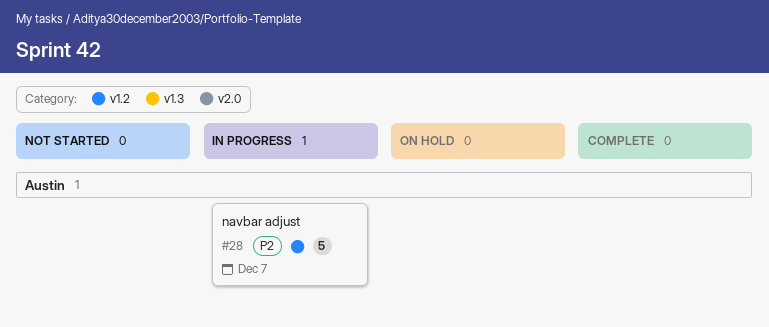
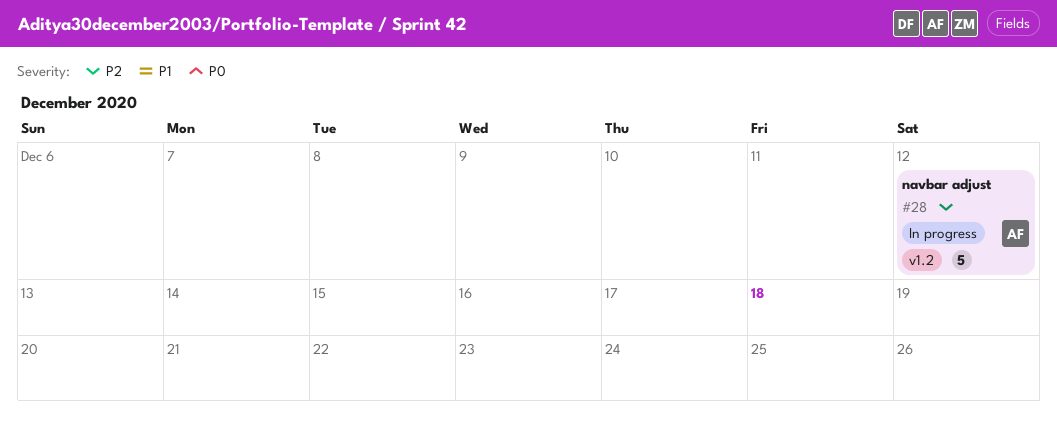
#28, due: Dec 7 -> Dec 12

